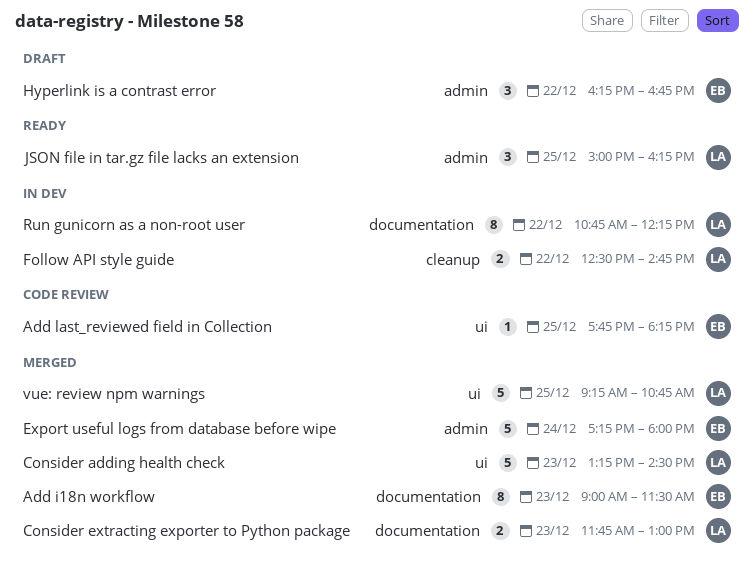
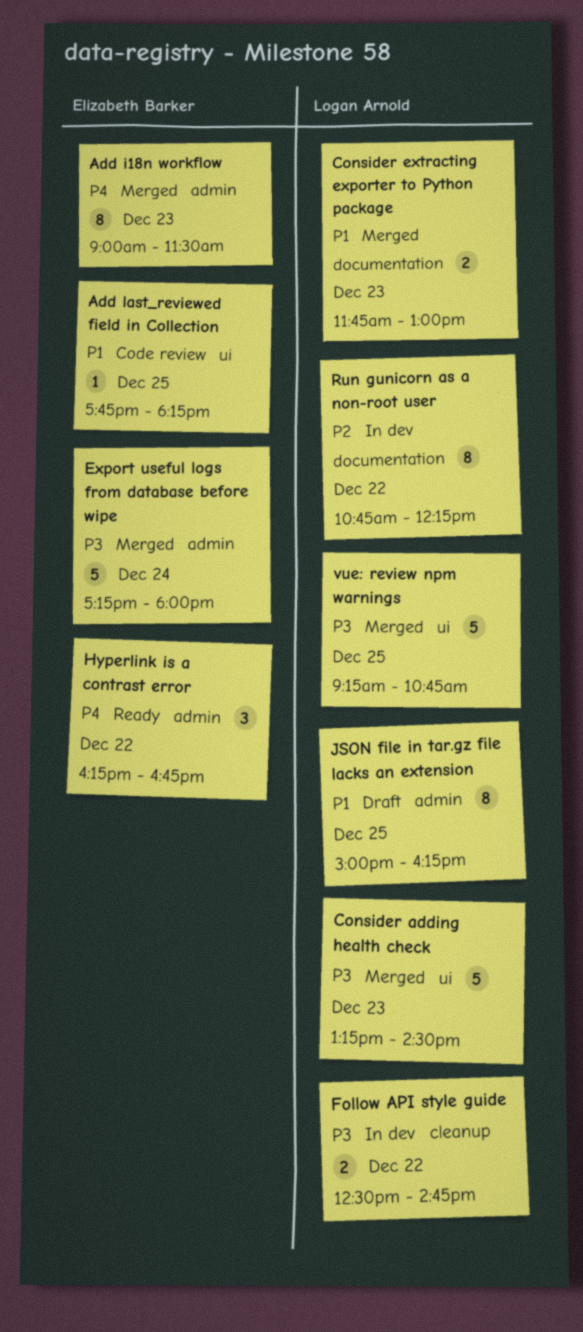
Add i18n workflow, label: documentation -> admin
Hyperlink is a contrast error, status: Draft -> Ready
JSON file in tar.gz file lacks an extension, status: Ready -> Draft
JSON file in tar.gz file lacks an extension, estimate: 3 -> 8

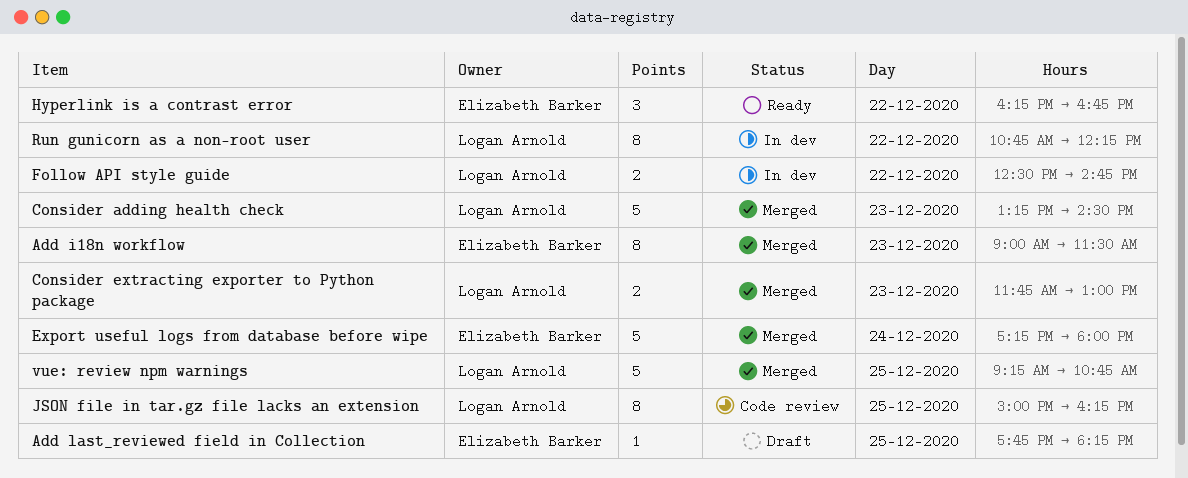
Add last_reviewed field in Collection, status: Code review -> Draft
JSON file in tar.gz file lacks an extension, status: Draft -> Code review

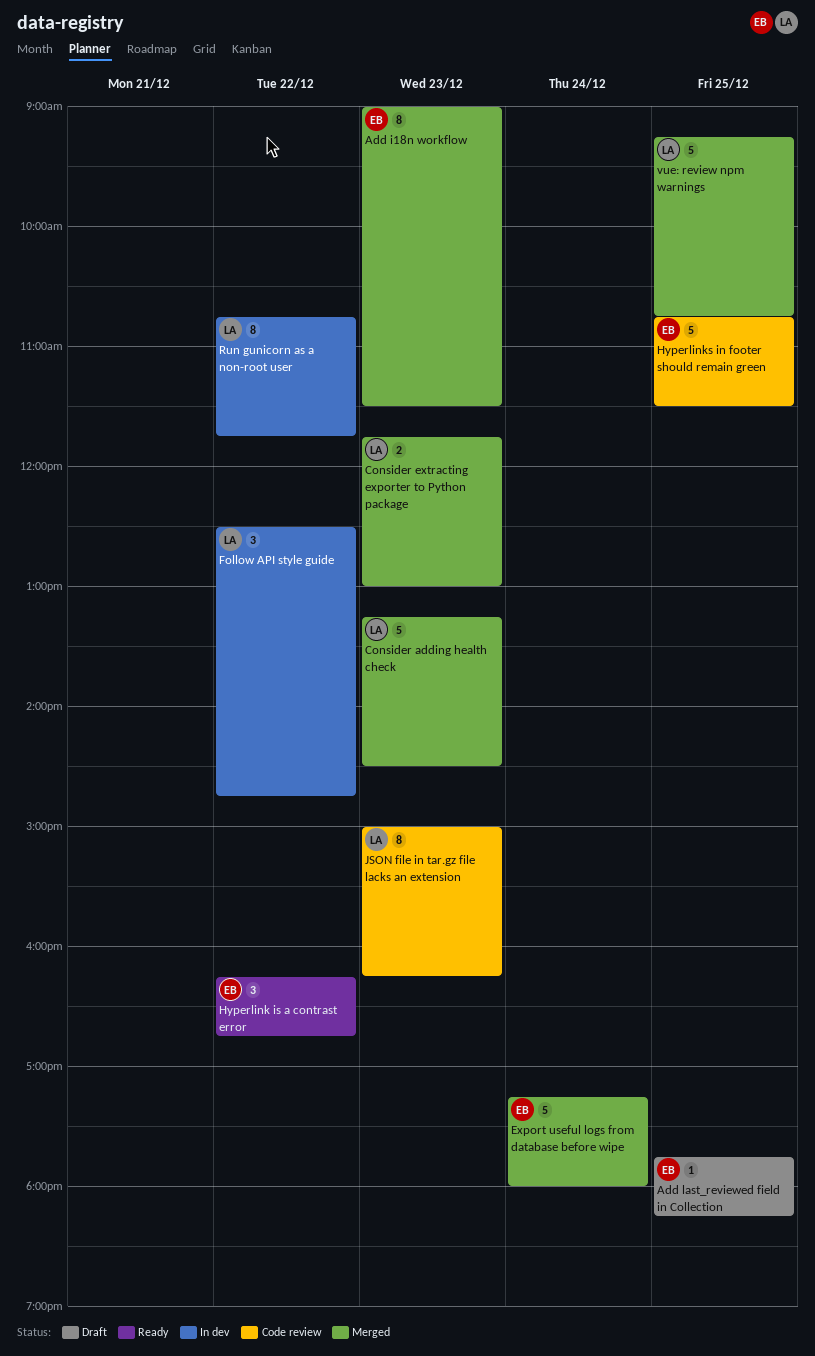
Follow API style guide, estimate: 2 -> 3
Hyperlinks in footer should remain green: none -> present
JSON file in tar.gz file lacks an extension, day: Dec 25 -> Dec 23
Run gunicorn as a non-root user, ends: 12:15 -> 11:45

